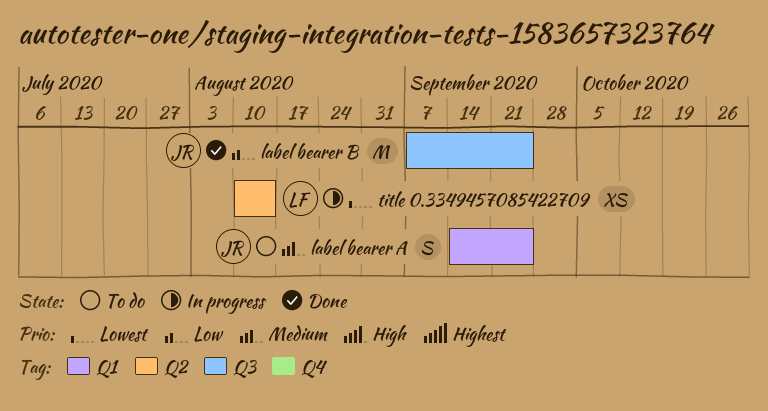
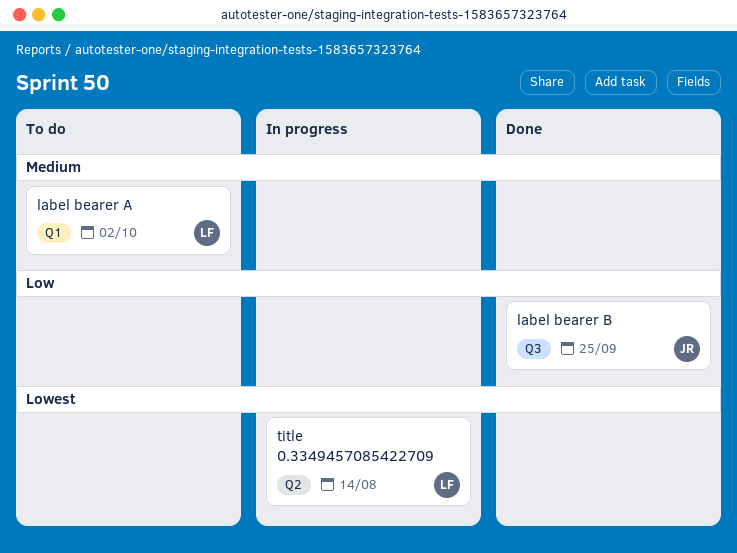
label bearer A, owner: JR -> LF
label bearer A, due: Sep 25 -> Oct 2

